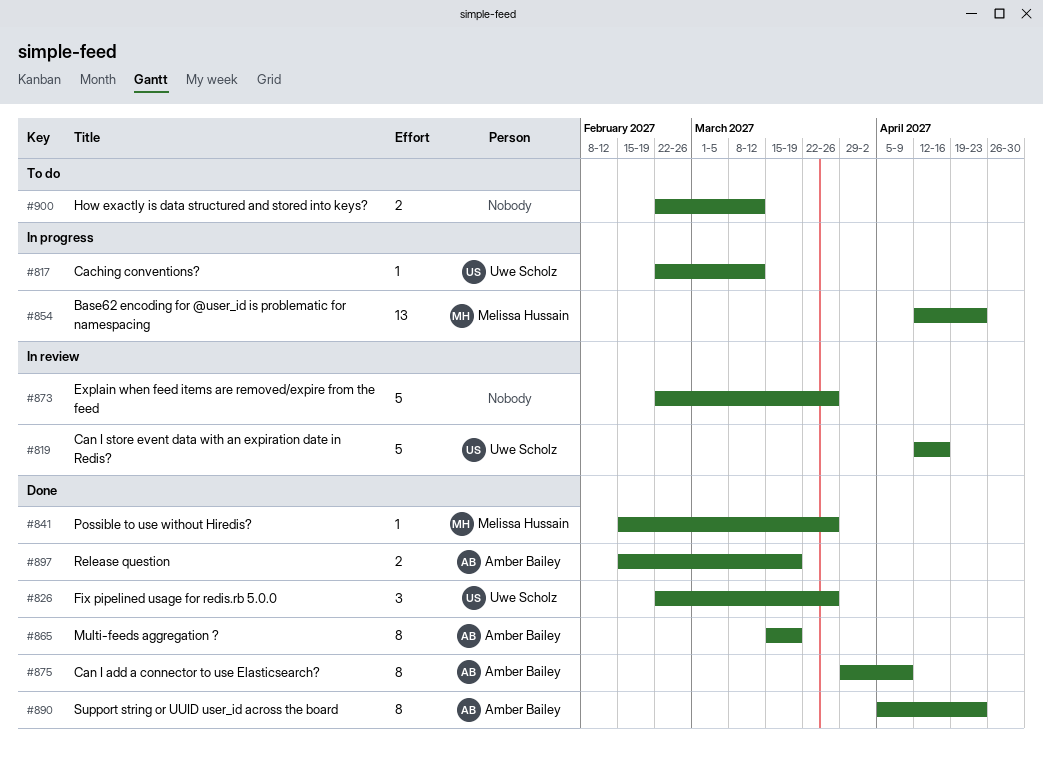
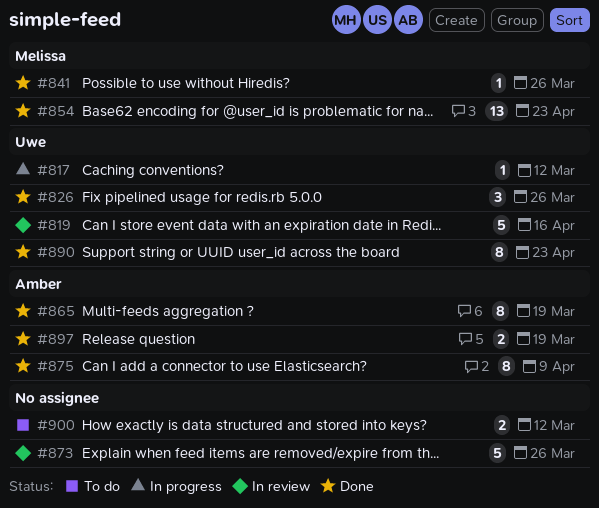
#854, status: In progress -> Done
#890, owner: Amber Bailey -> Uwe Scholz

